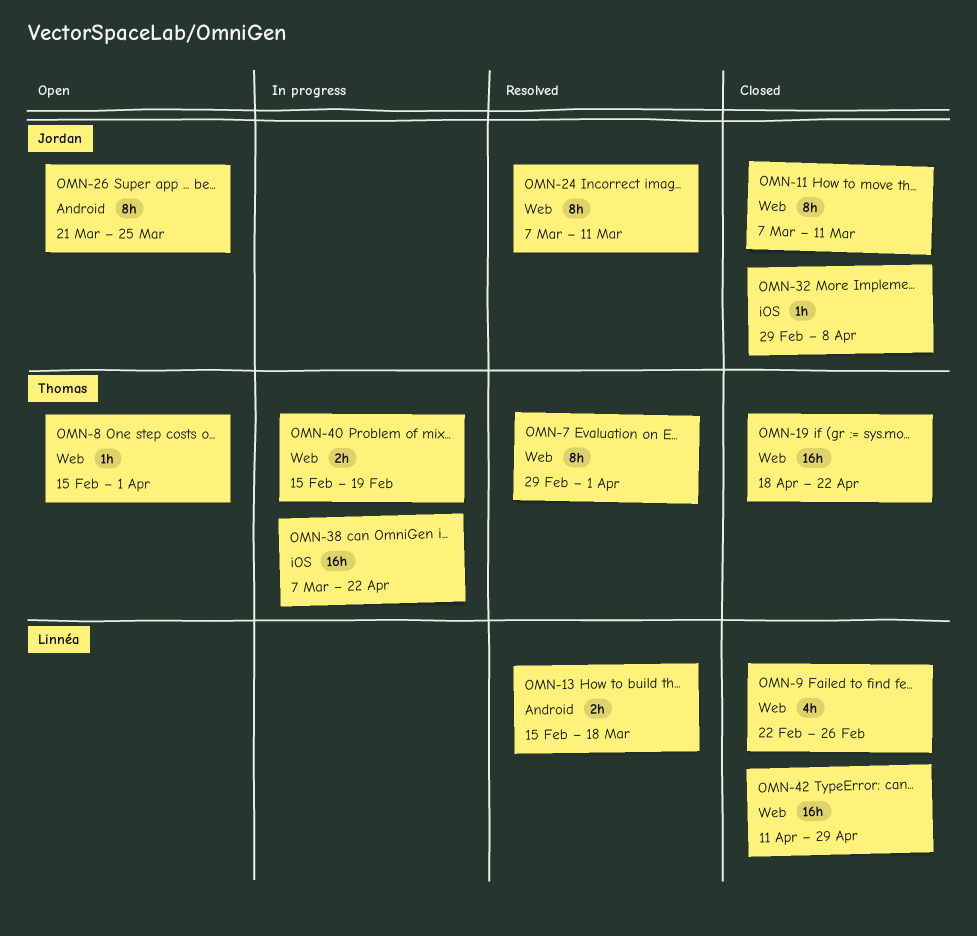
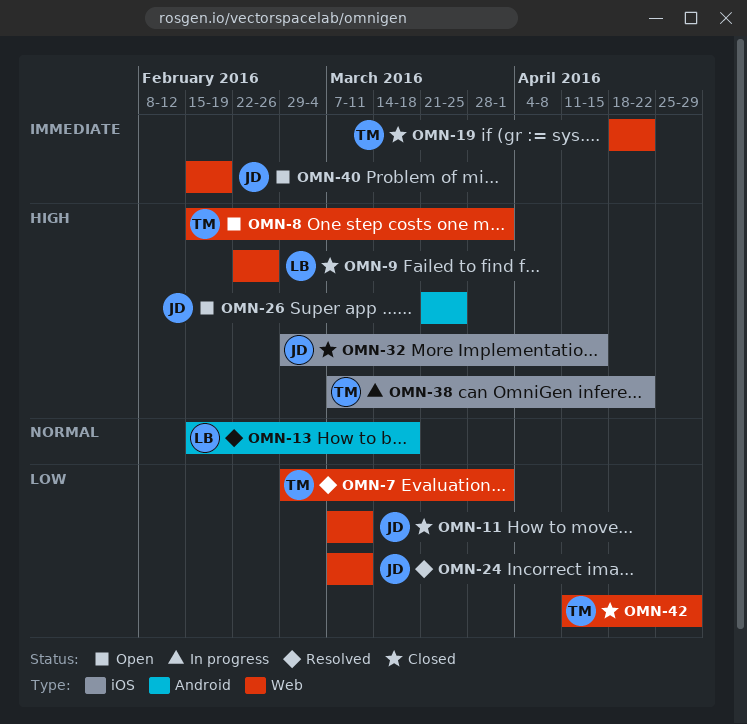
OMN-32, due: Apr 8 -> Apr 15
OMN-40, status: In progress -> Open
OMN-40, owner: Thomas -> Jordan
OMN-42, owner: Linnéa -> Thomas

